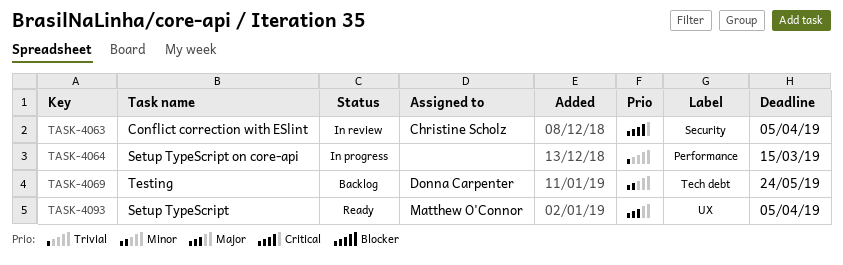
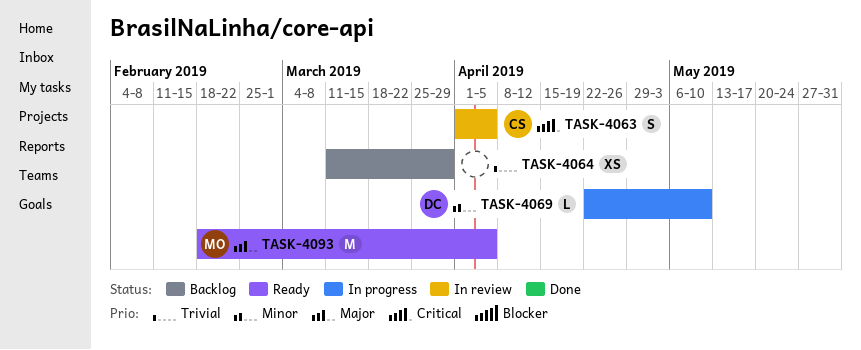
TASK-4064, status: In progress -> Backlog
TASK-4064, due: Mar 15 -> Mar 29
TASK-4069, status: Backlog -> In progress
TASK-4069, due: May 24 -> May 10

